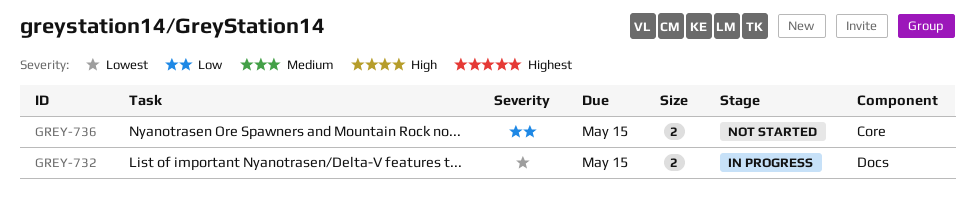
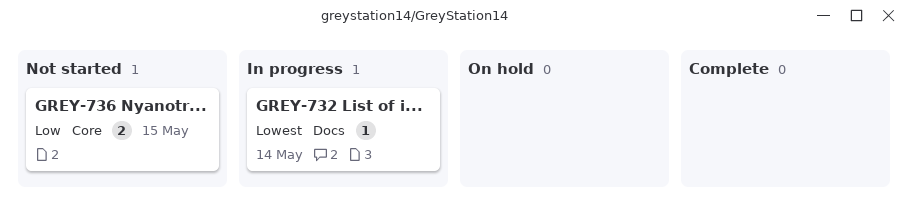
GREY-732, estimate: 2 -> 1
GREY-732, due: May 15 -> May 14

